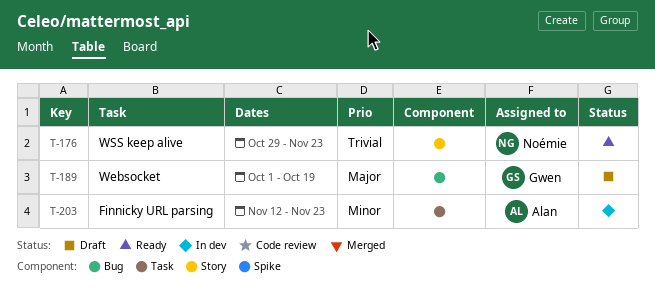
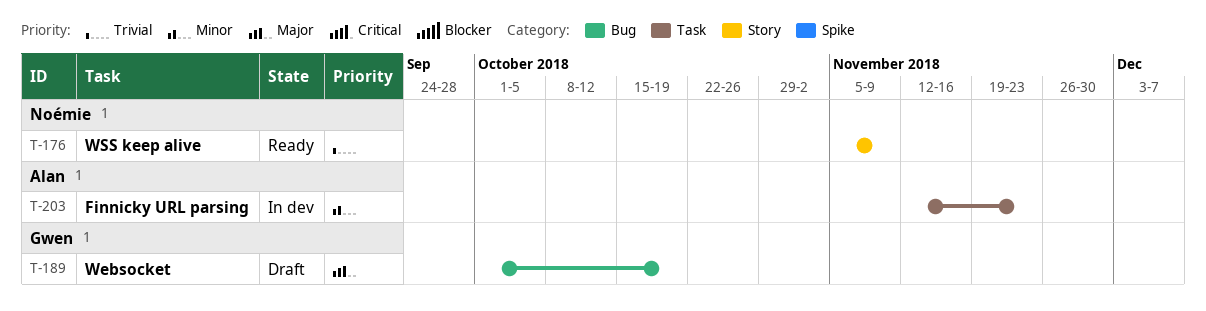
T-176, start: Oct 29 -> Nov 5
T-176, due: Nov 23 -> Nov 9

